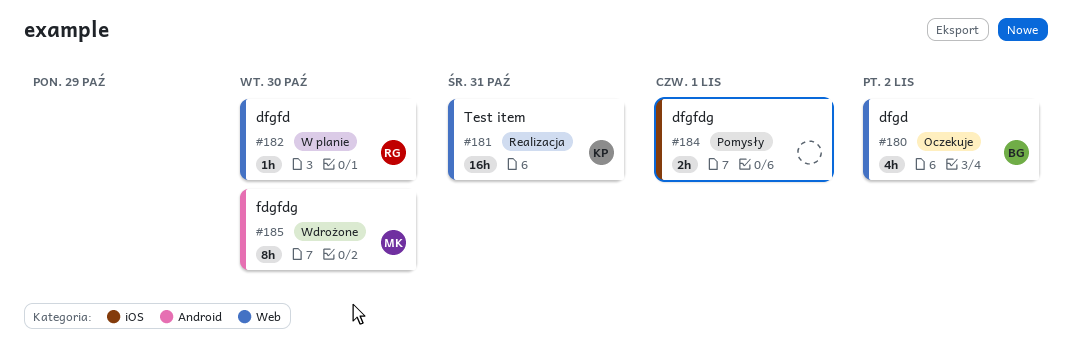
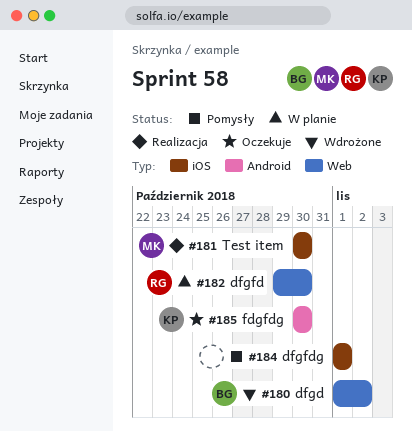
#180, status: Oczekuje -> Wdrożone
#181, owner: KP -> MK
#181, label: Web -> iOS
#181, due: Oct 31 -> Oct 30
#185, status: Wdrożone -> Oczekuje
#185, owner: MK -> KP

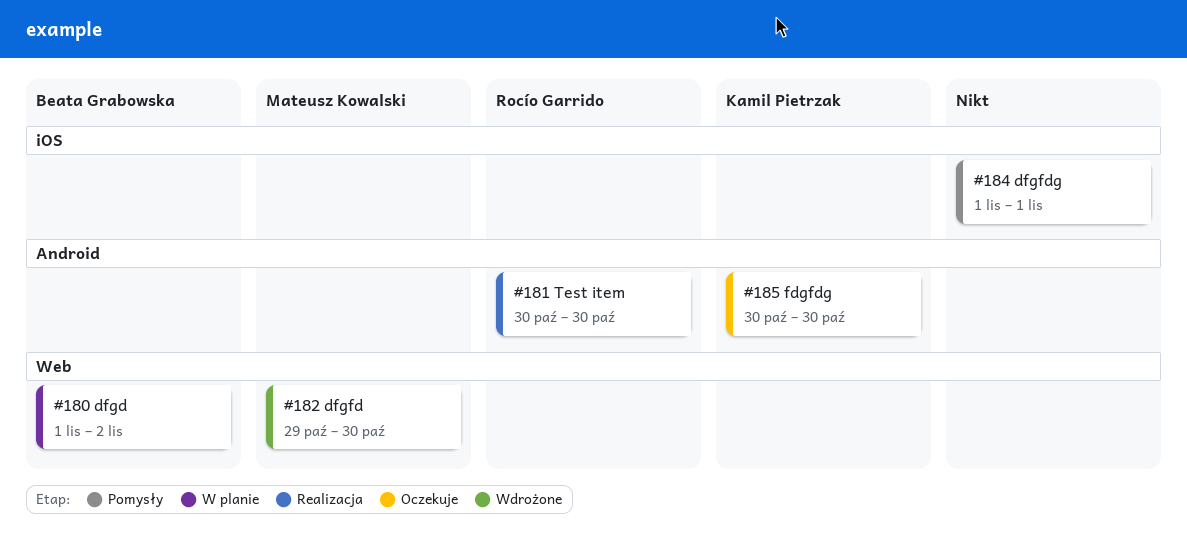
#180, status: Wdrożone -> W planie
#181, owner: Mateusz Kowalski -> Rocío Garrido
#181, label: iOS -> Android
#182, status: W planie -> Wdrożone
#182, owner: Rocío Garrido -> Mateusz Kowalski

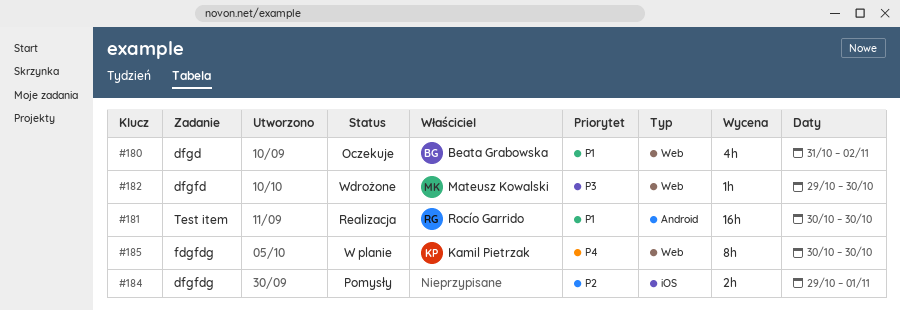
#180, status: W planie -> Oczekuje
#180, start: Nov 1 -> Oct 31
#184, start: Nov 1 -> Oct 29
#185, status: Oczekuje -> W planie
#185, label: Android -> Web

